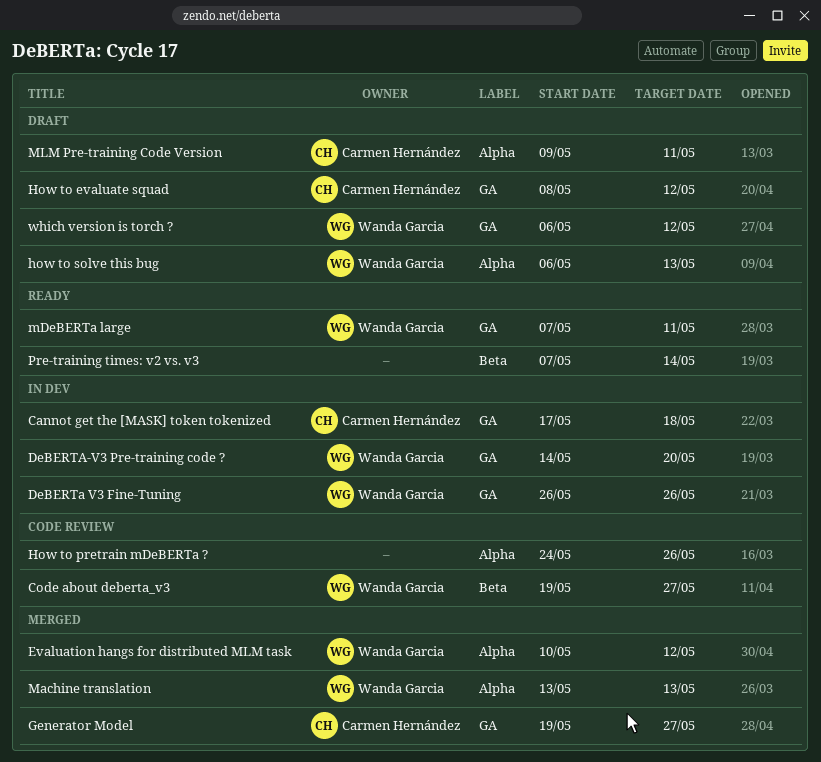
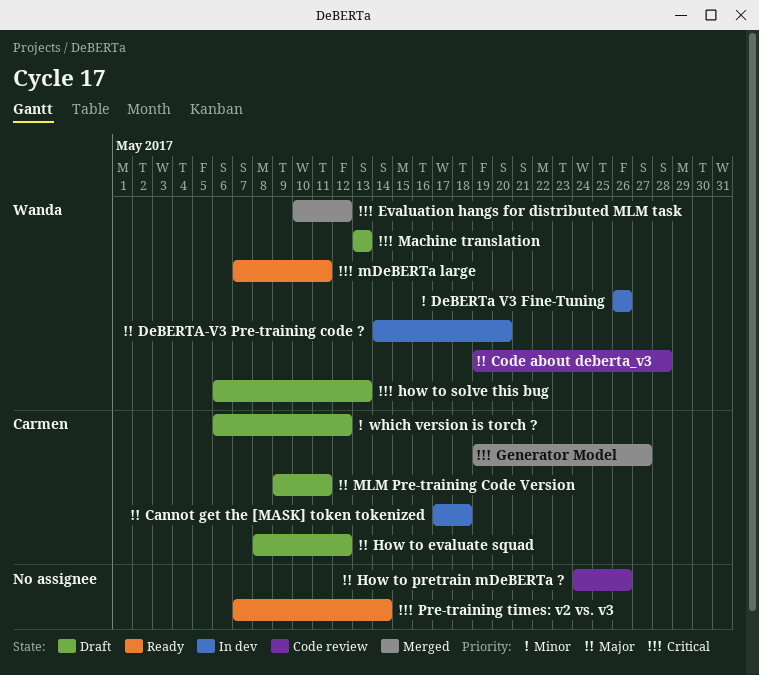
Code about deberta_v3, due: May 27 -> May 28
Machine translation, status: Merged -> Draft
which version is torch ?, owner: Wanda Garcia -> Carmen Hernández

